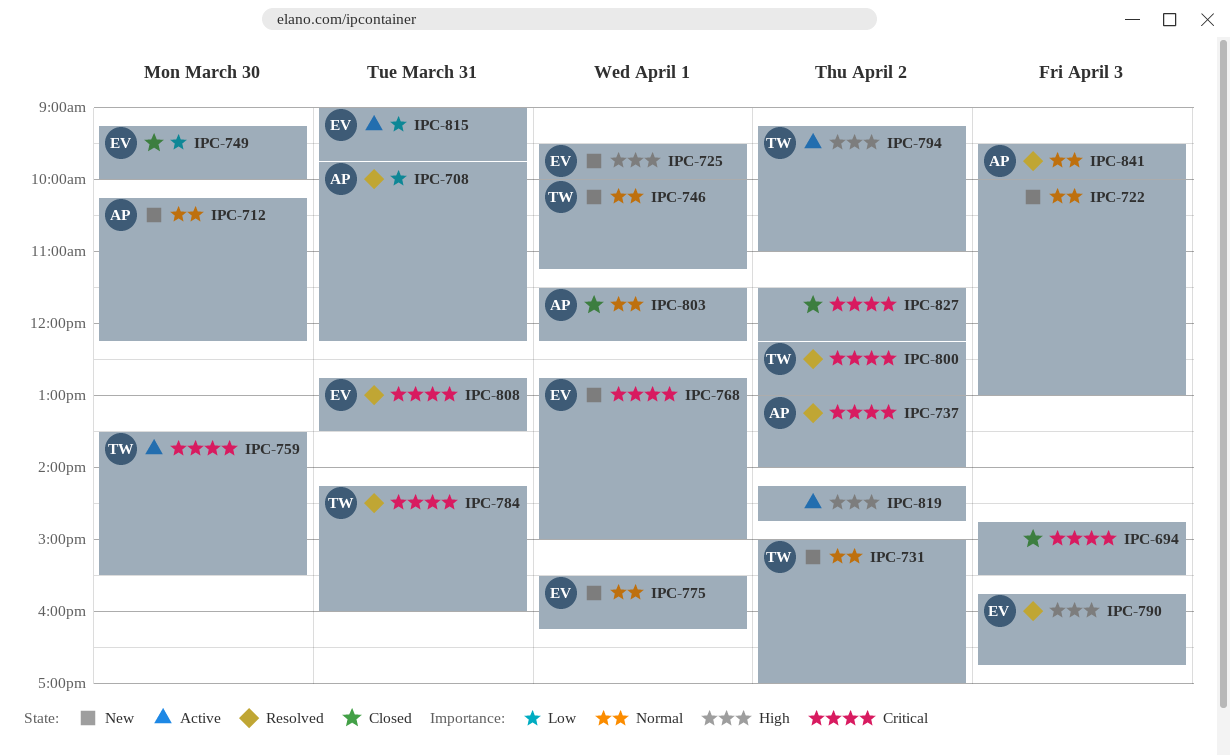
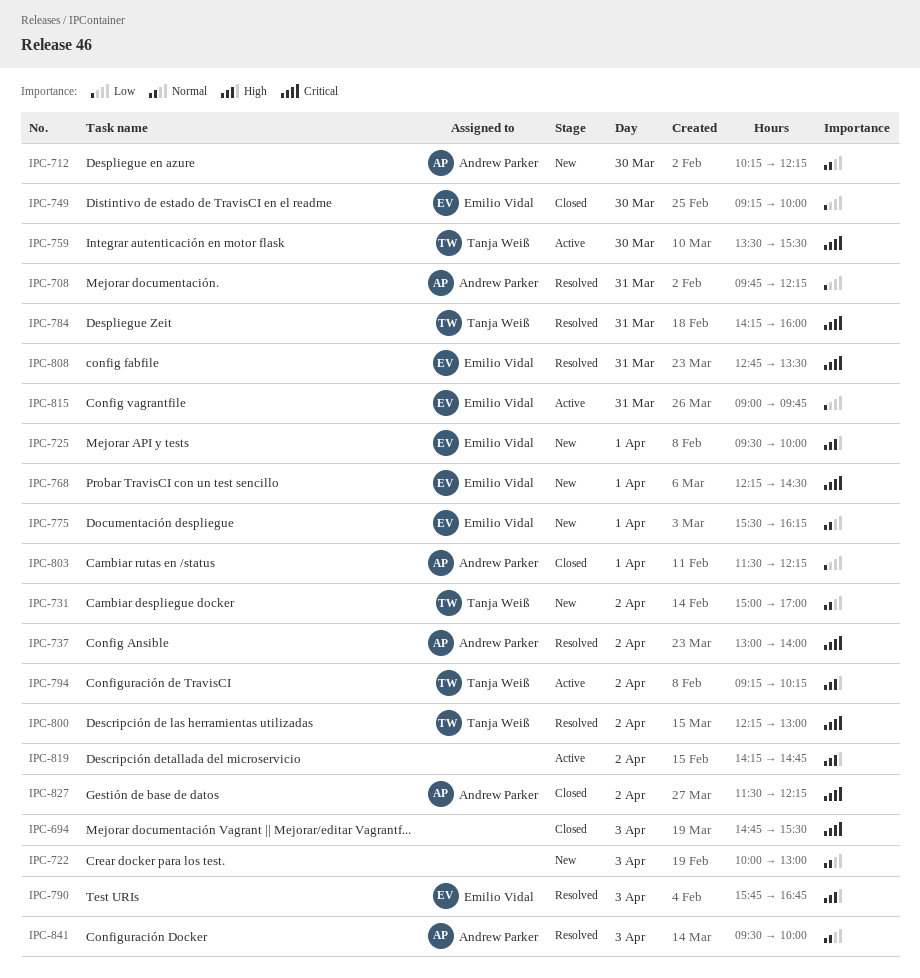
IPC-746: present -> none
IPC-768, begins: 12:45 -> 12:15
IPC-768, ends: 15:00 -> 14:30
IPC-794, ends: 11:00 -> 10:15
IPC-803, priority: Normal -> Low
IPC-827, owner: none -> Andrew Parker

